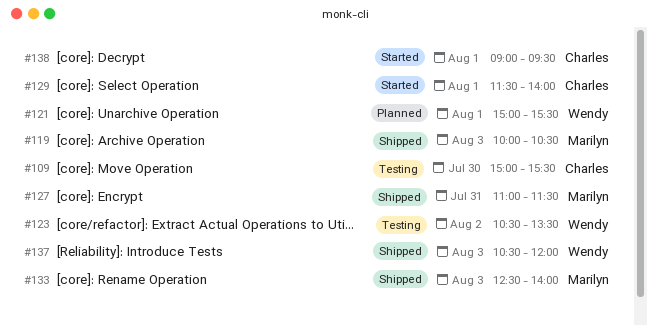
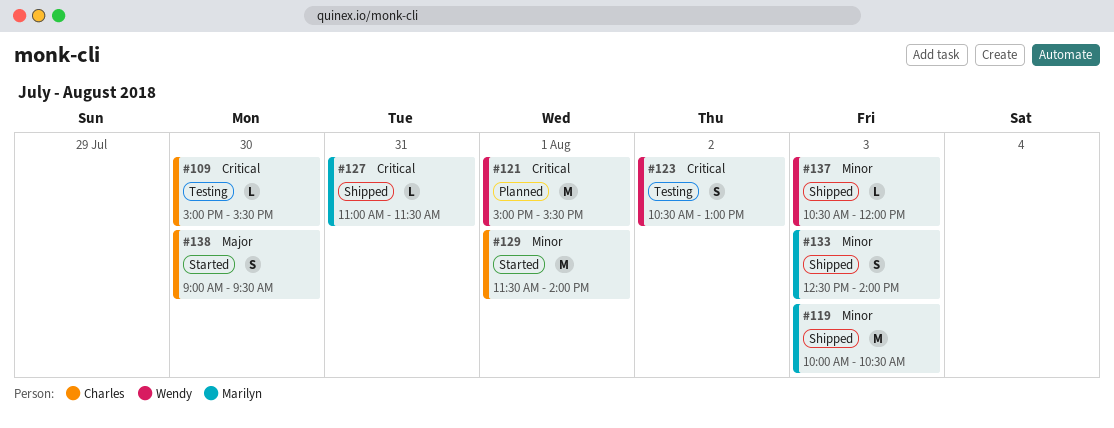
#123, ends: 13:30 -> 13:00
#138, day: Aug 1 -> Jul 30

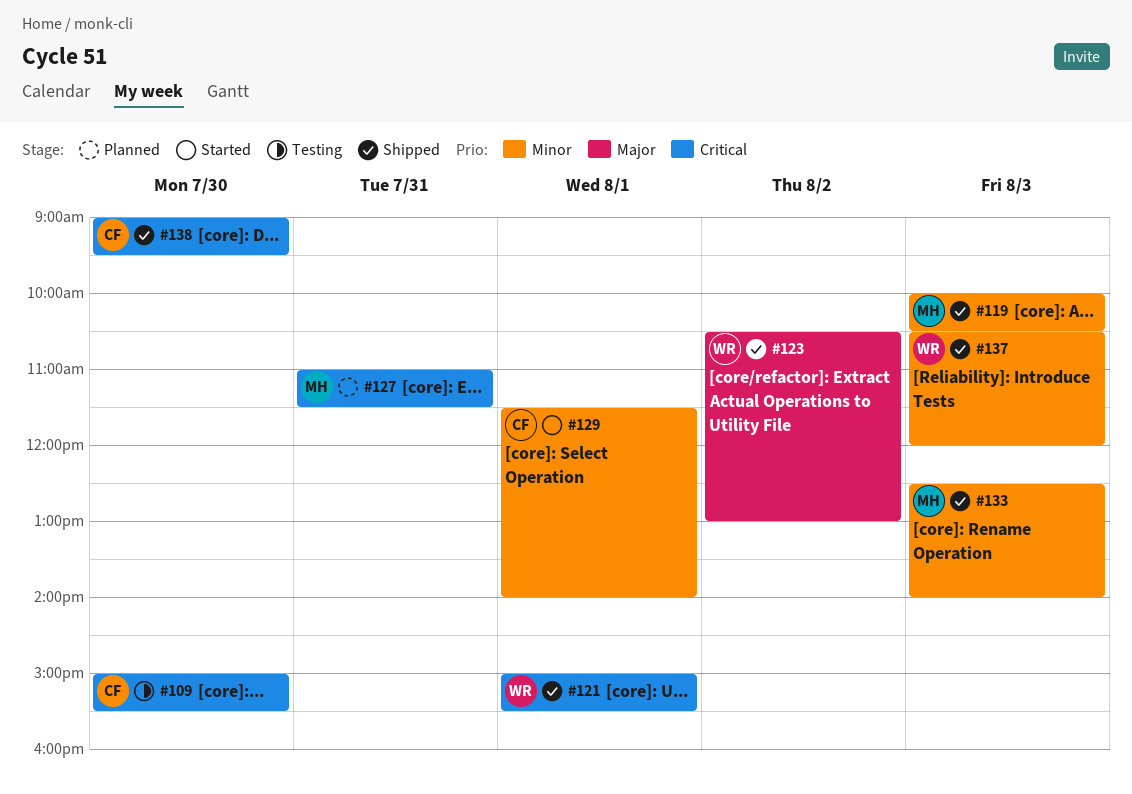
#121, status: Planned -> Shipped
#123, status: Testing -> Shipped
#123, priority: Critical -> Major
#127, status: Shipped -> Planned
#138, status: Started -> Shipped
#138, priority: Major -> Critical

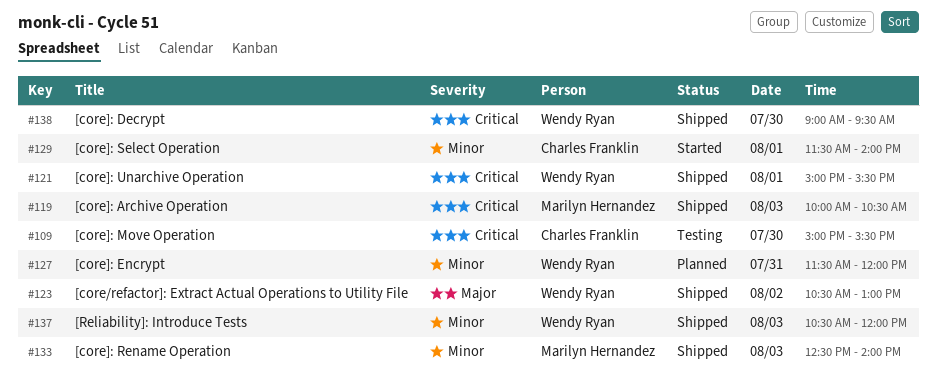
#119, priority: Minor -> Critical
#127, owner: Marilyn Hernandez -> Wendy Ryan
#127, priority: Critical -> Minor
#127, begins: 11:00 -> 11:30
#127, ends: 11:30 -> 12:00
#138, owner: Charles Franklin -> Wendy Ryan

